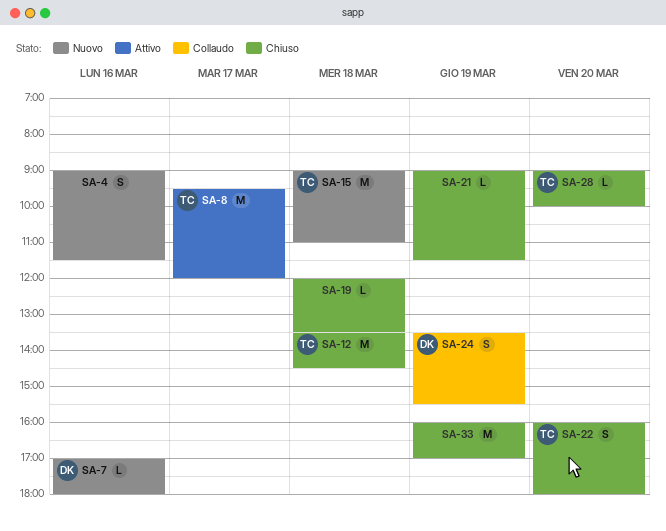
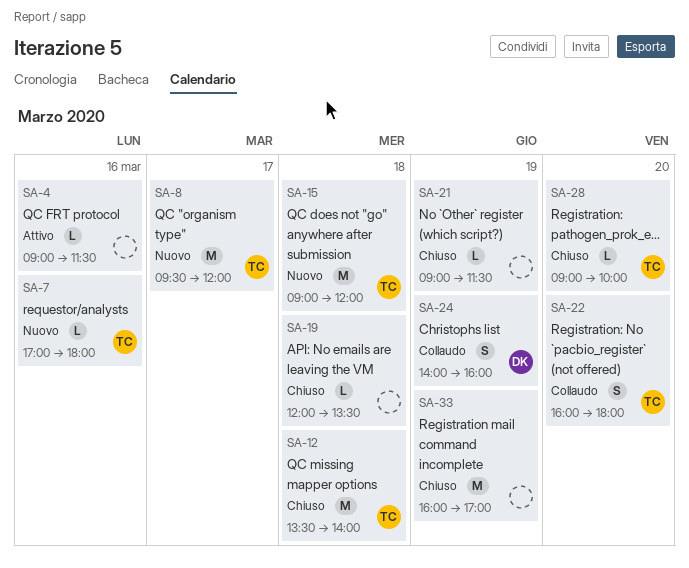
SA-4, status: Nuovo -> Attivo
SA-4, estimate: S -> L
SA-7, owner: DK -> TC
SA-8, status: Attivo -> Nuovo
SA-12, ends: 14:30 -> 14:00
SA-15, ends: 11:00 -> 12:00
SA-22, status: Chiuso -> Collaudo
SA-24, begins: 13:30 -> 14:00
SA-24, ends: 15:30 -> 16:00

